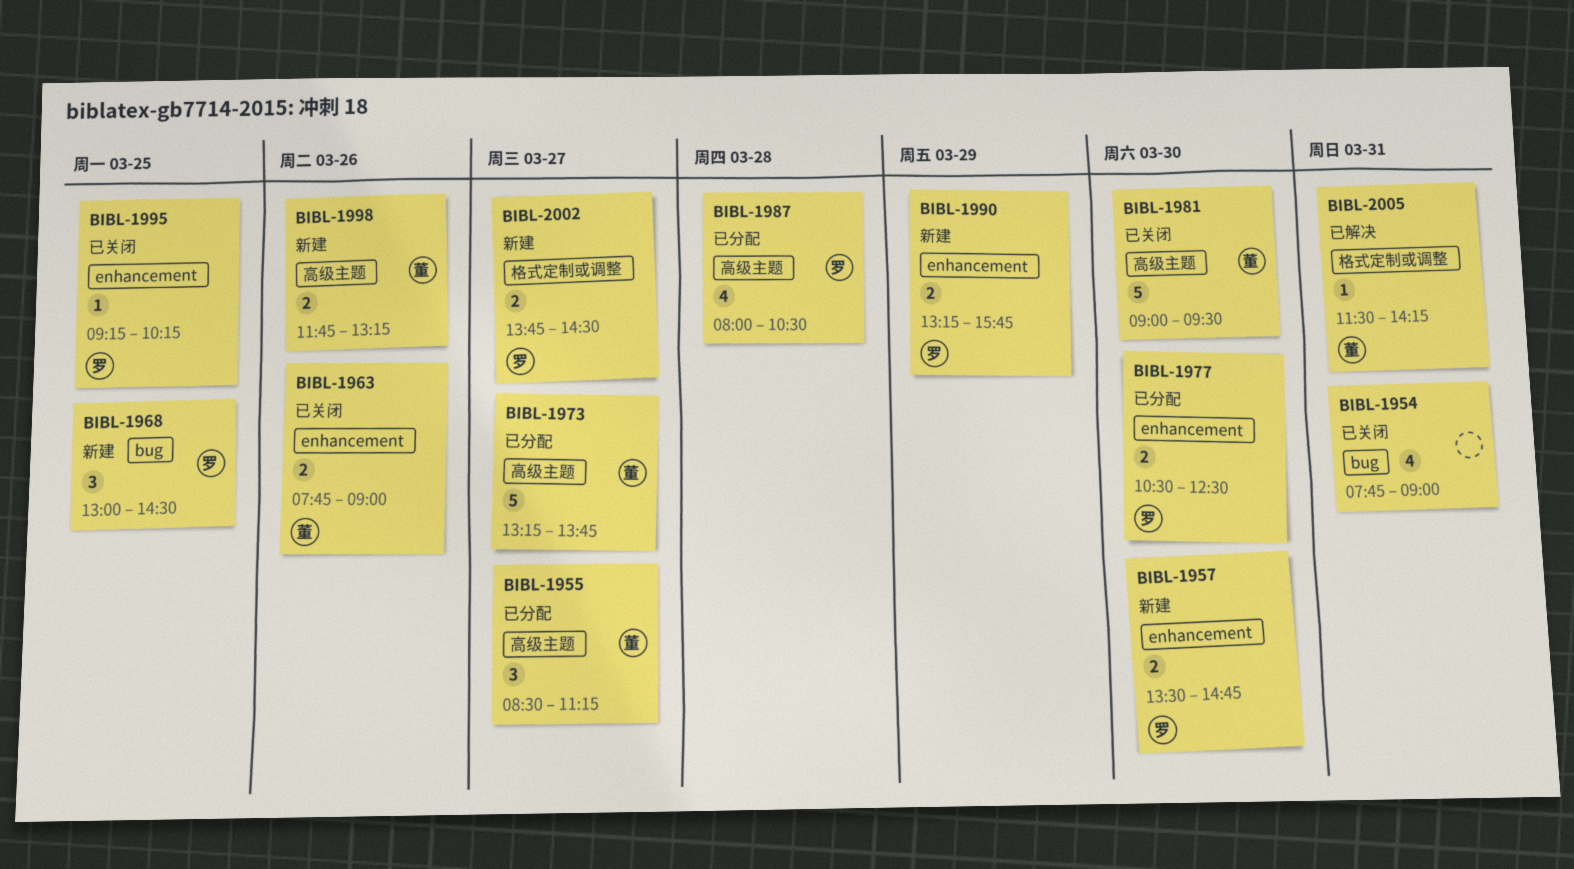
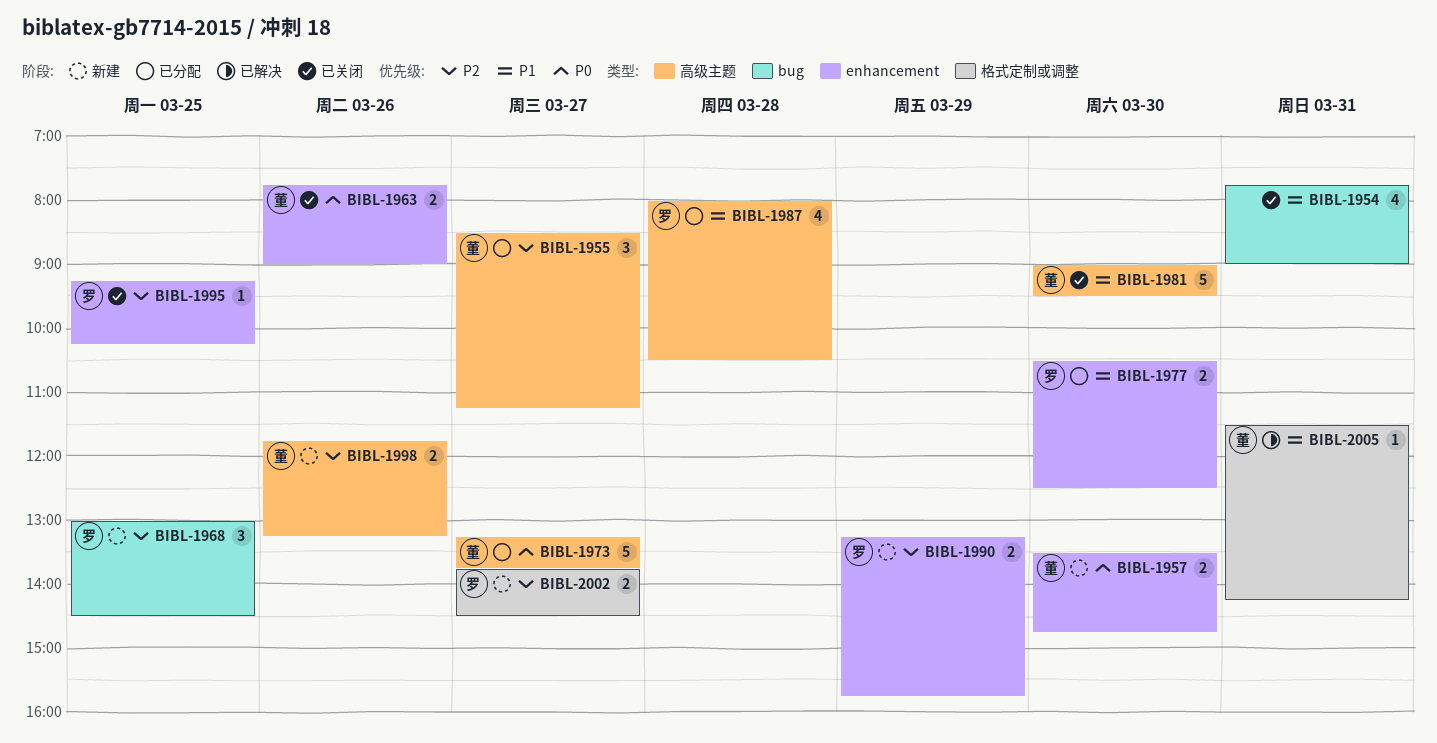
BIBL-1957, owner: 罗 -> 董

